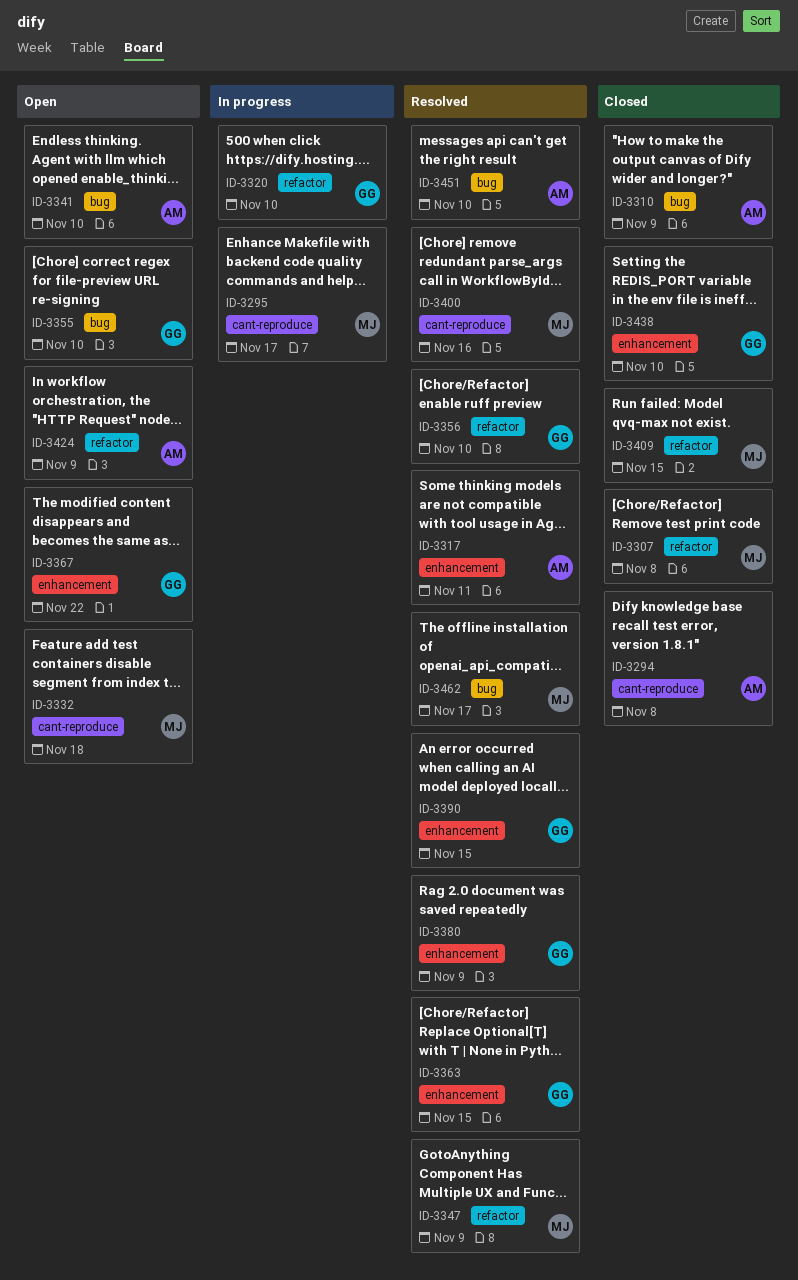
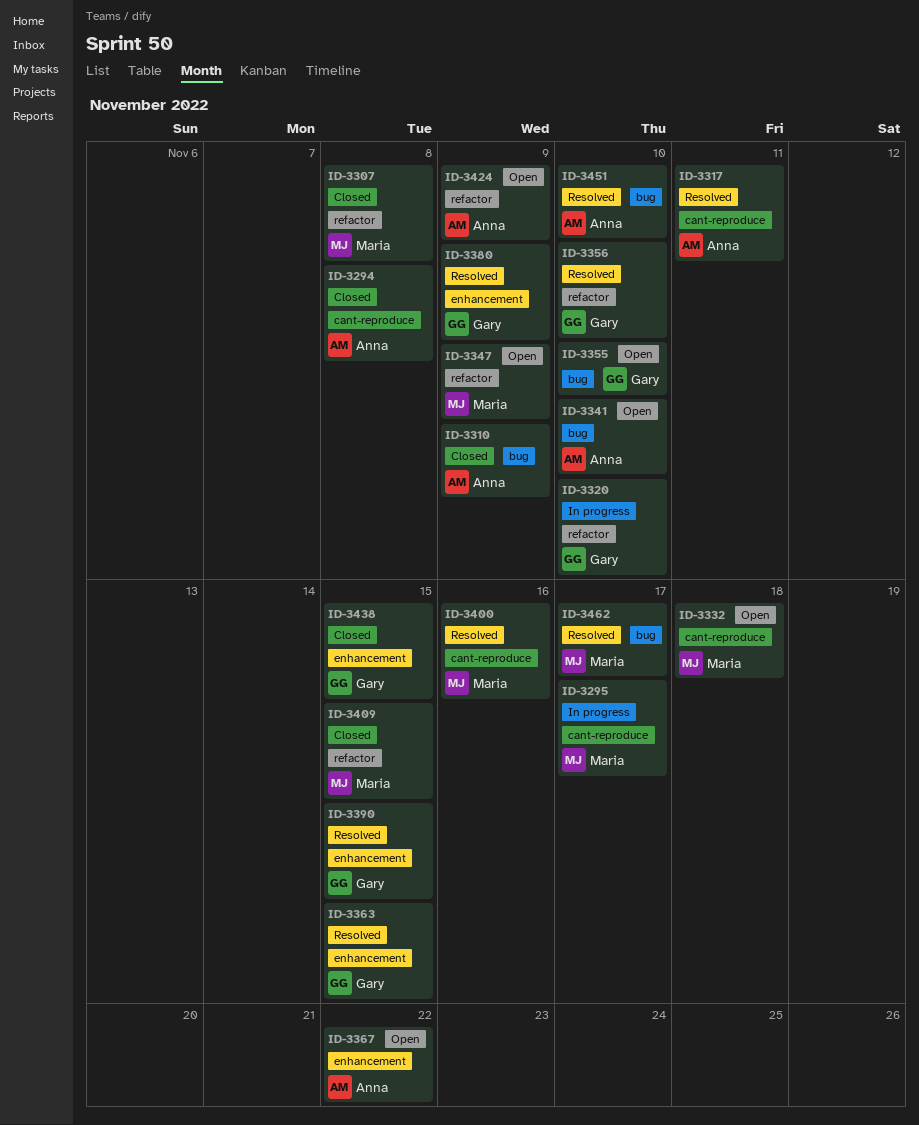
ID-3317, label: enhancement -> cant-reproduce
ID-3347, status: Resolved -> Open
ID-3367, owner: Gary -> Anna
ID-3438, due: Nov 10 -> Nov 15

